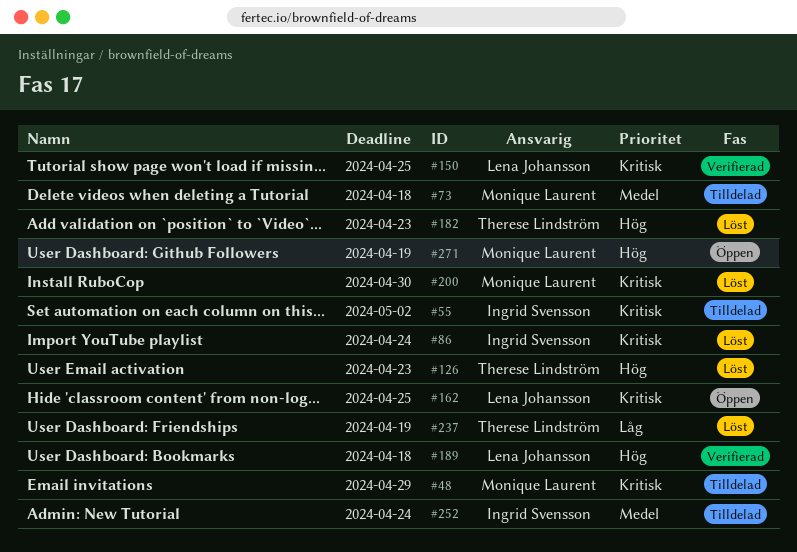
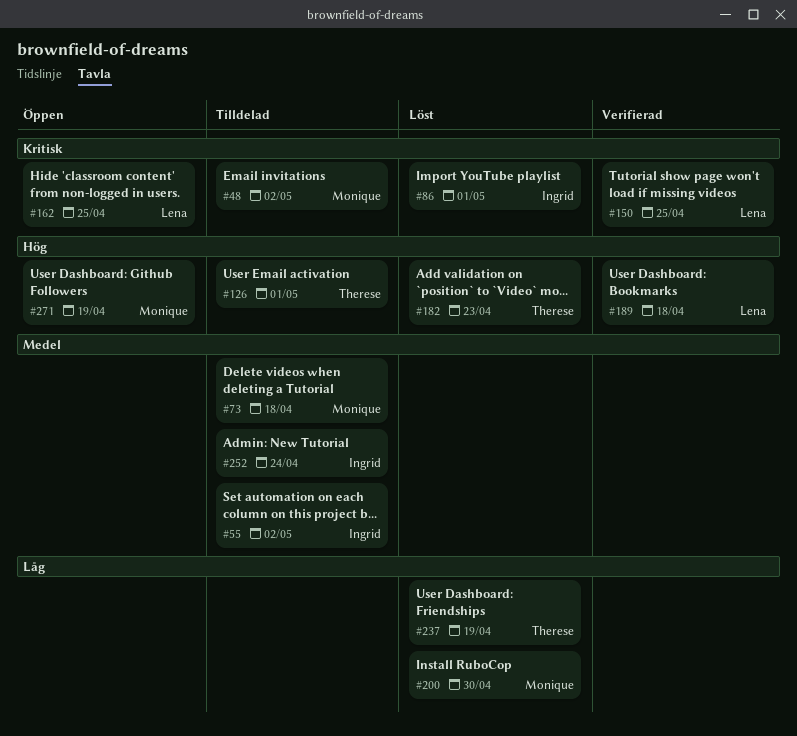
#48, due: Apr 29 -> May 2
#55, priority: Kritisk -> Medel
#86, due: Apr 24 -> May 1
#126, status: Löst -> Tilldelad
#126, due: Apr 23 -> May 1
#200, priority: Kritisk -> Låg

